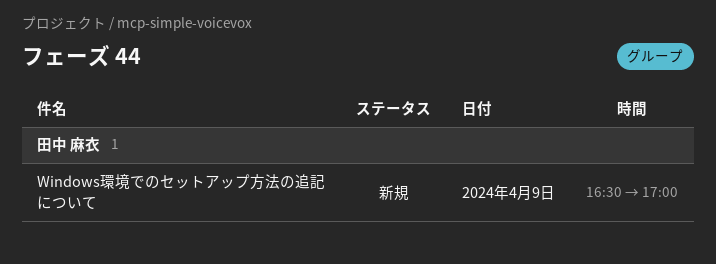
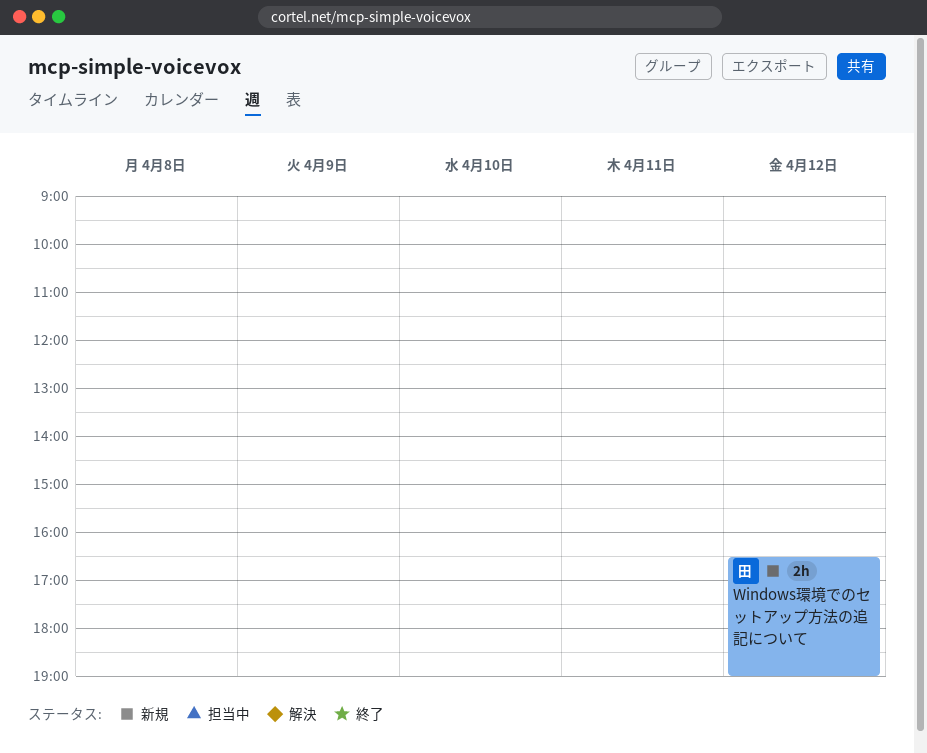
Windows環境でのセットアップ方法の追記について, day: Apr 9 -> Apr 12
Windows環境でのセットアップ方法の追記について, ends: 17:00 -> 19:00

